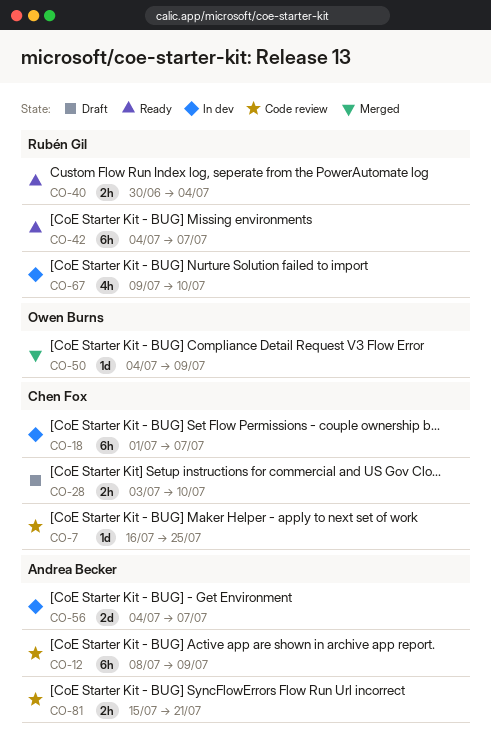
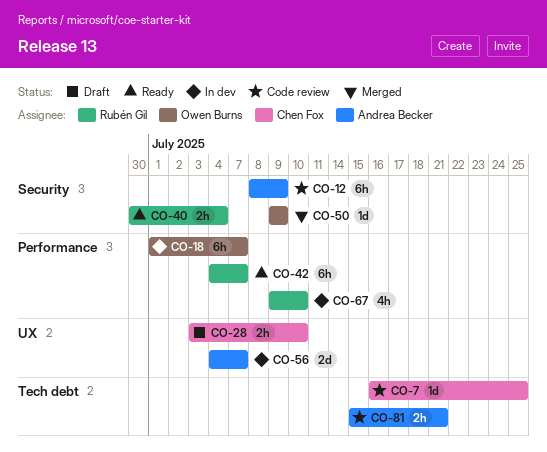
CO-18, owner: Chen Fox -> Owen Burns
CO-50, start: Jul 4 -> Jul 9

